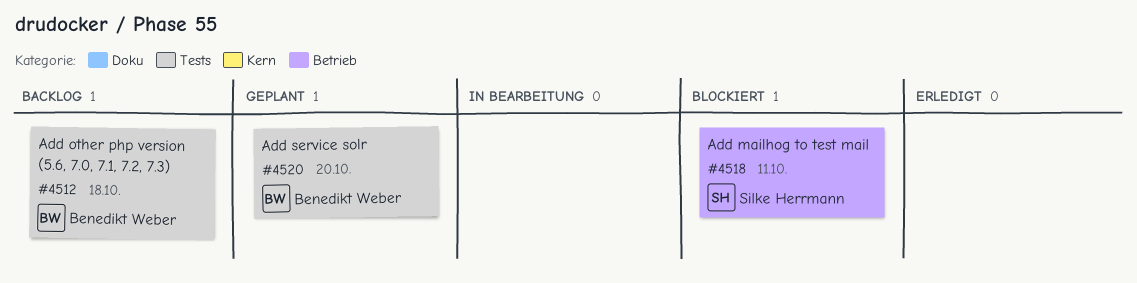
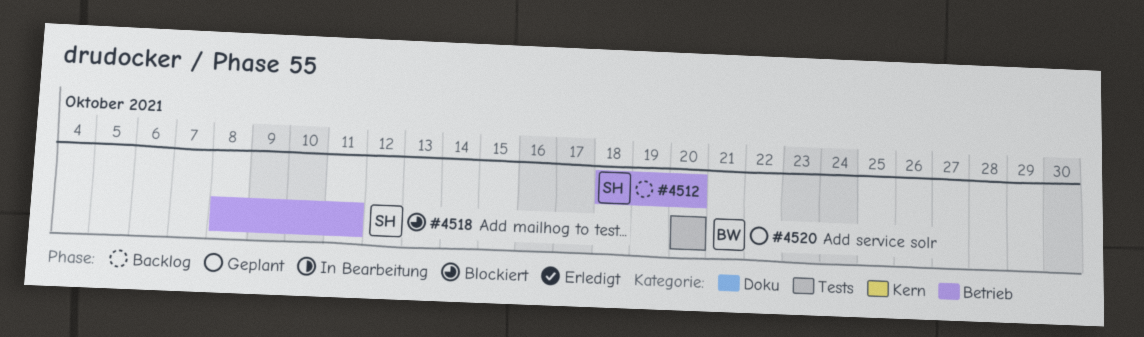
#4512, owner: Benedikt Weber -> Silke Herrmann
#4512, label: Tests -> Betrieb
#4512, due: Oct 18 -> Oct 20

